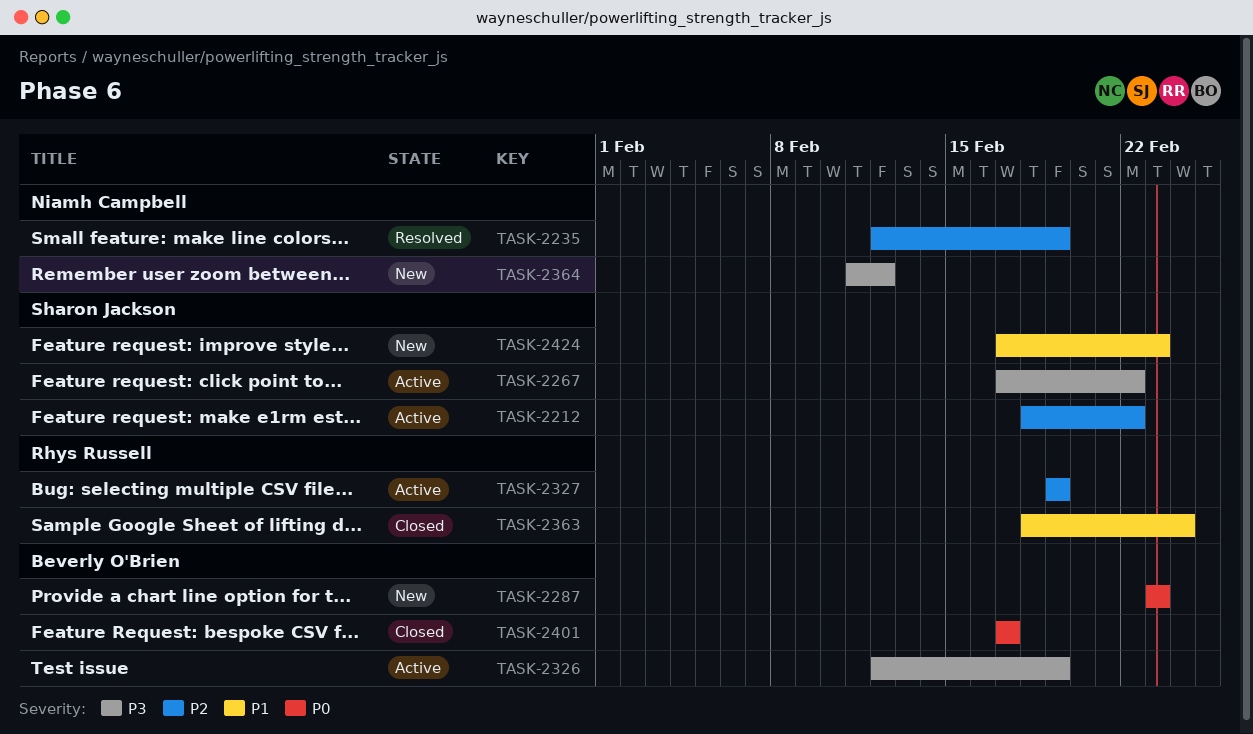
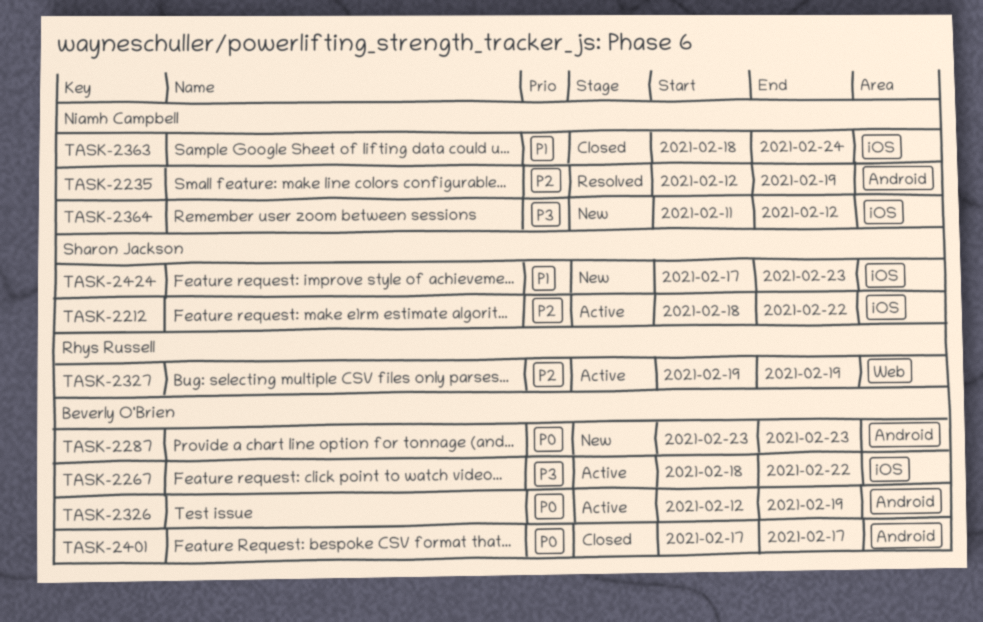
TASK-2267, owner: Sharon Jackson -> Beverly O'Brien
TASK-2267, start: Feb 17 -> Feb 18
TASK-2326, priority: P3 -> P0
TASK-2363, owner: Rhys Russell -> Niamh Campbell

